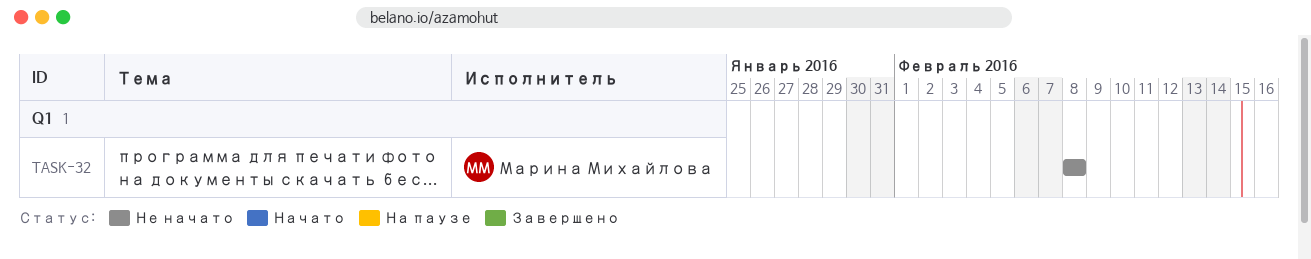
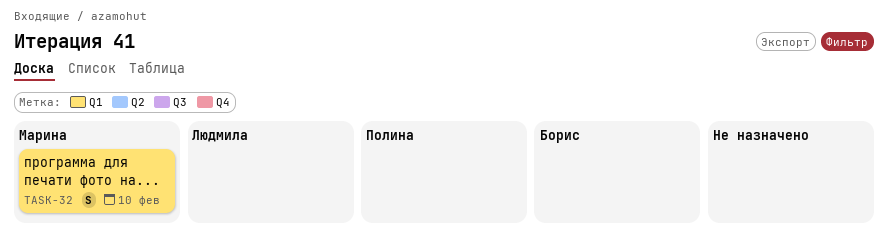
TASK-32, due: Feb 8 -> Feb 10

